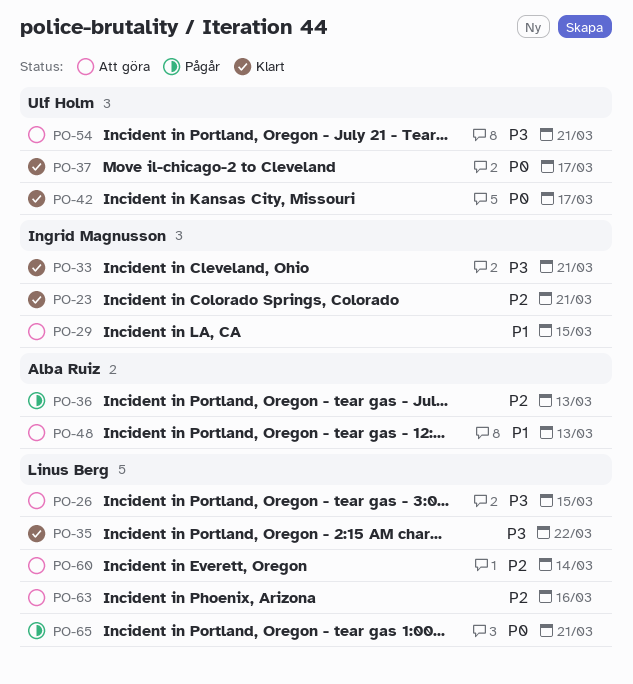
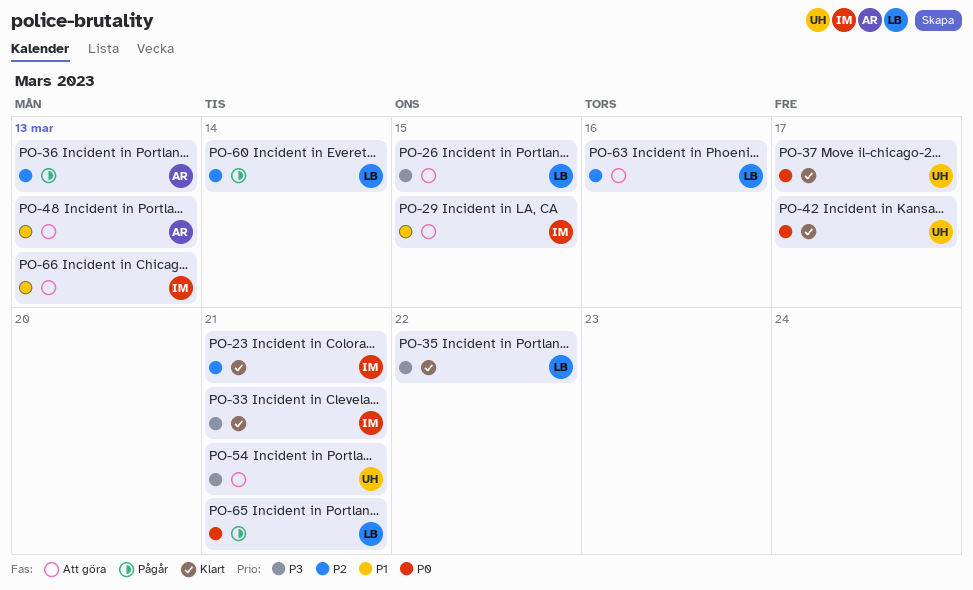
PO-60, status: Att göra -> Pågår
PO-66: none -> present

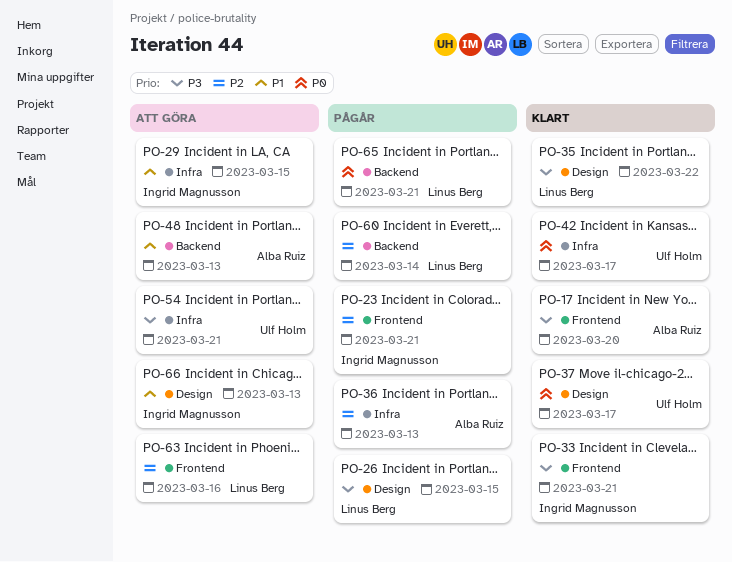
PO-17: none -> present
PO-23, status: Klart -> Pågår
PO-26, status: Att göra -> Pågår

